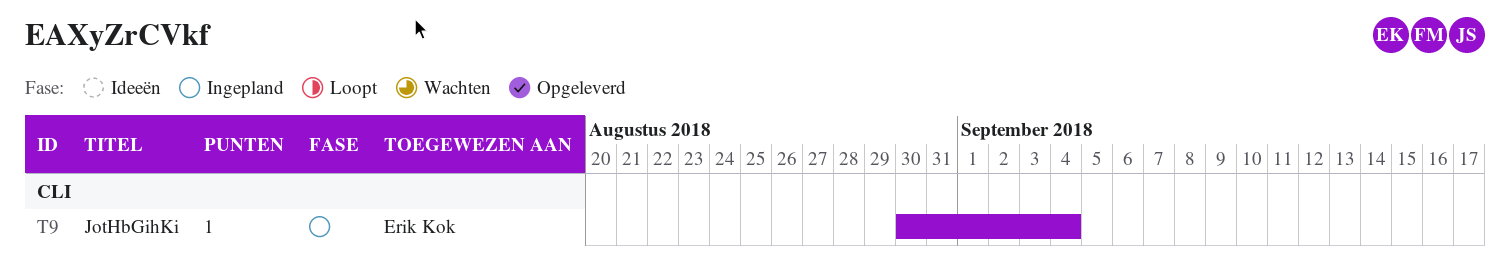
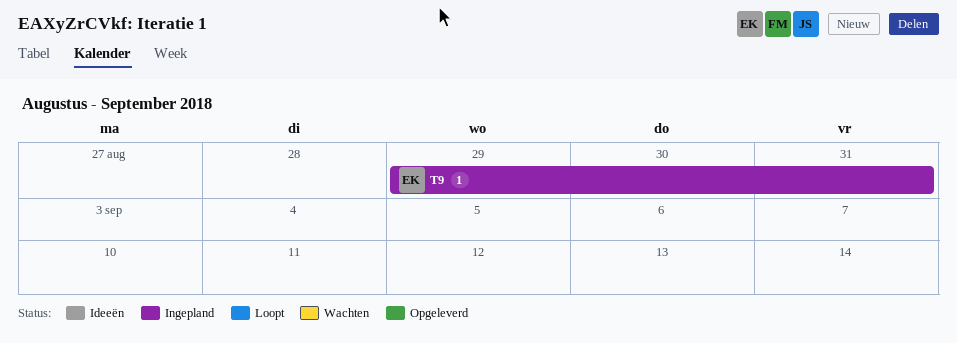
T9, start: Aug 30 -> Aug 29
T9, due: Sep 4 -> Aug 31

